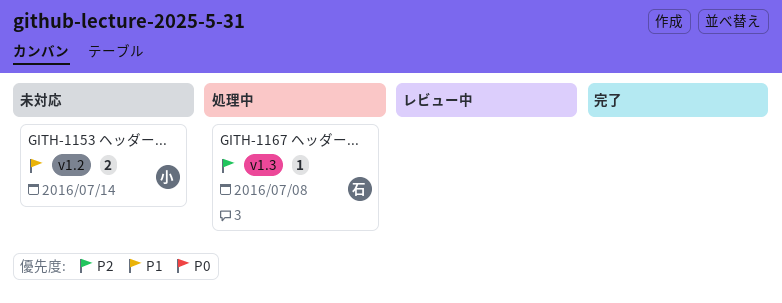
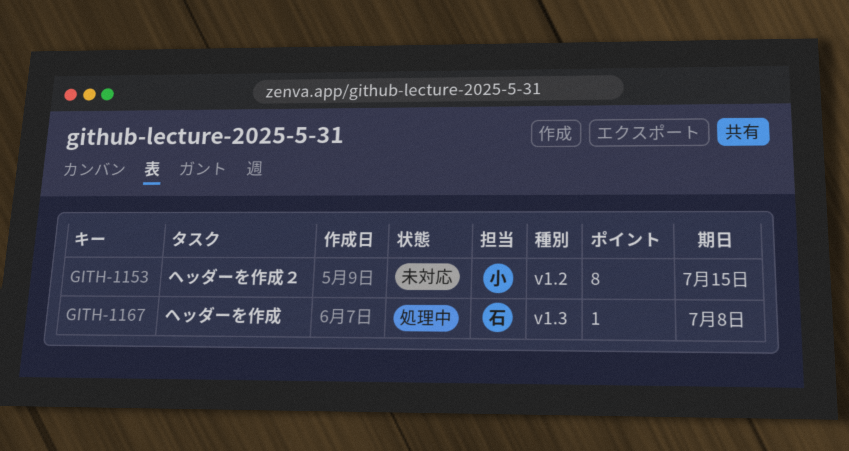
GITH-1153, estimate: 2 -> 8
GITH-1153, due: Jul 14 -> Jul 15

